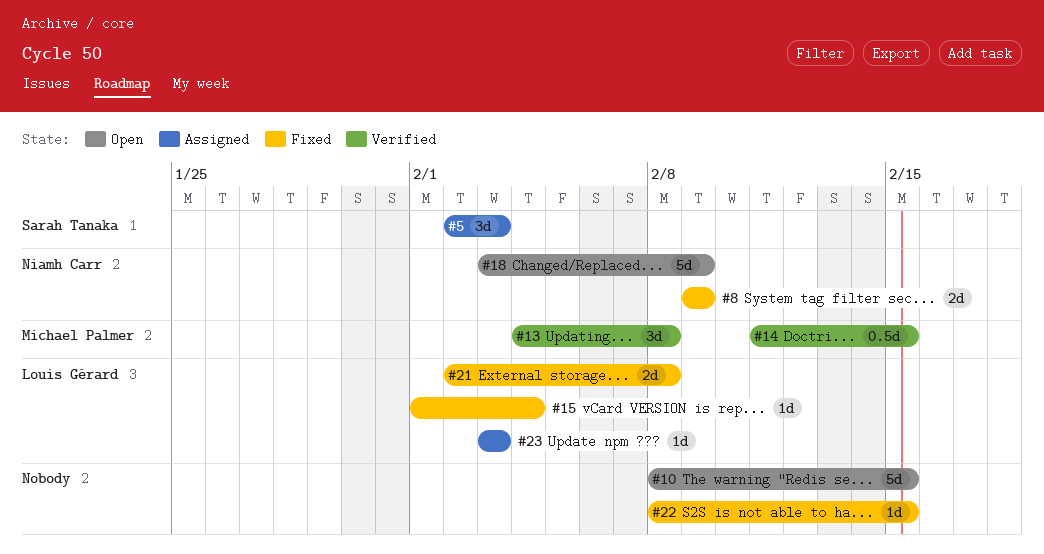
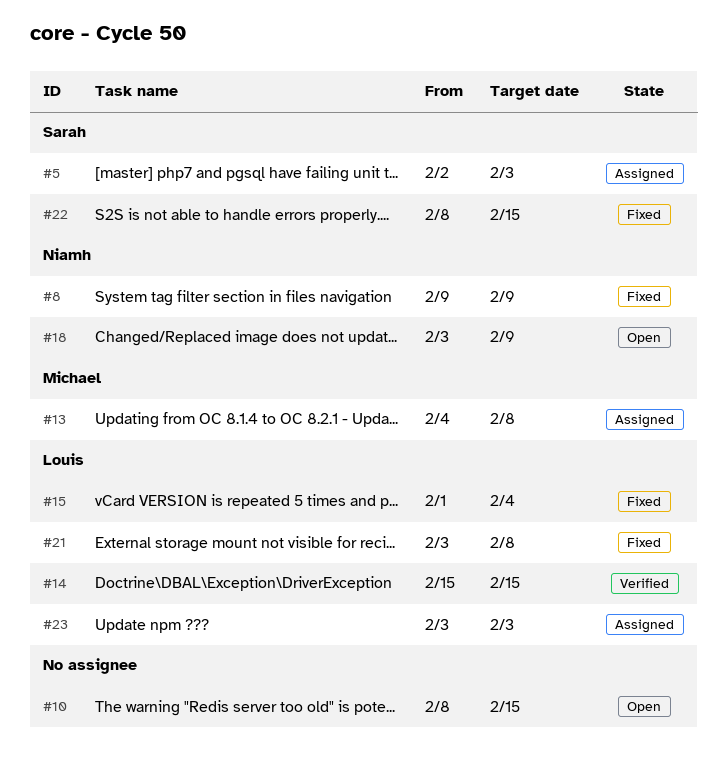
#13, status: Verified -> Assigned
#14, owner: Michael Palmer -> Louis Gérard
#14, start: Feb 11 -> Feb 15
#21, start: Feb 2 -> Feb 3
#22, owner: none -> Sarah Tanaka

